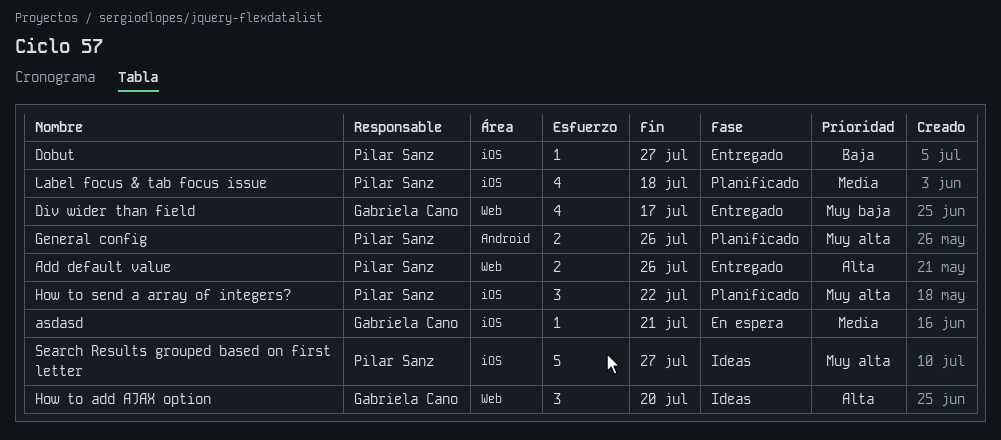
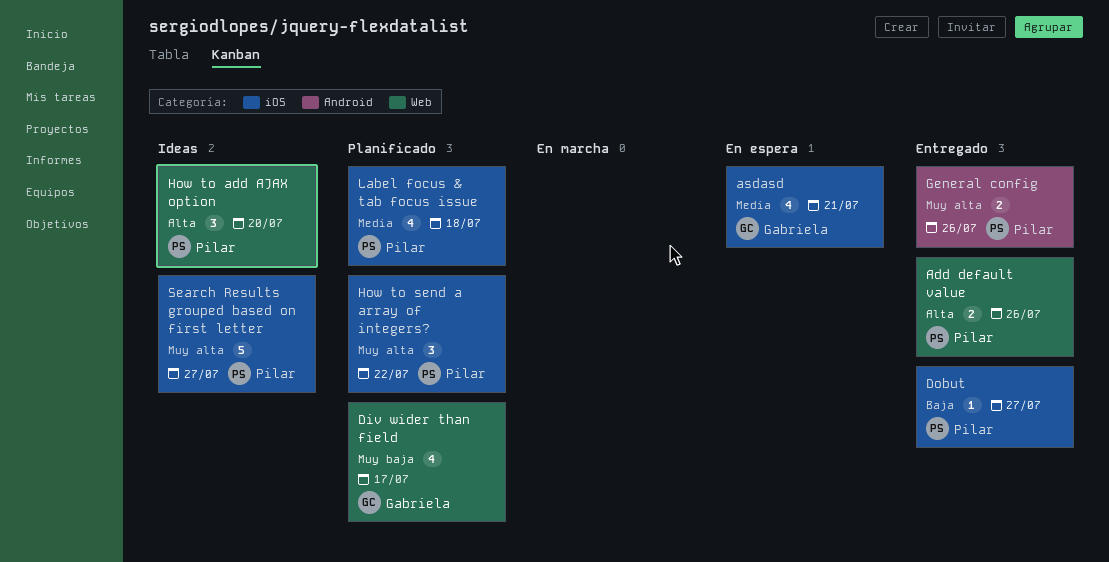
asdasd, estimate: 1 -> 4
Div wider than field, status: Entregado -> Planificado
General config, status: Planificado -> Entregado
How to add AJAX option, owner: Gabriela Cano -> Pilar Sanz

